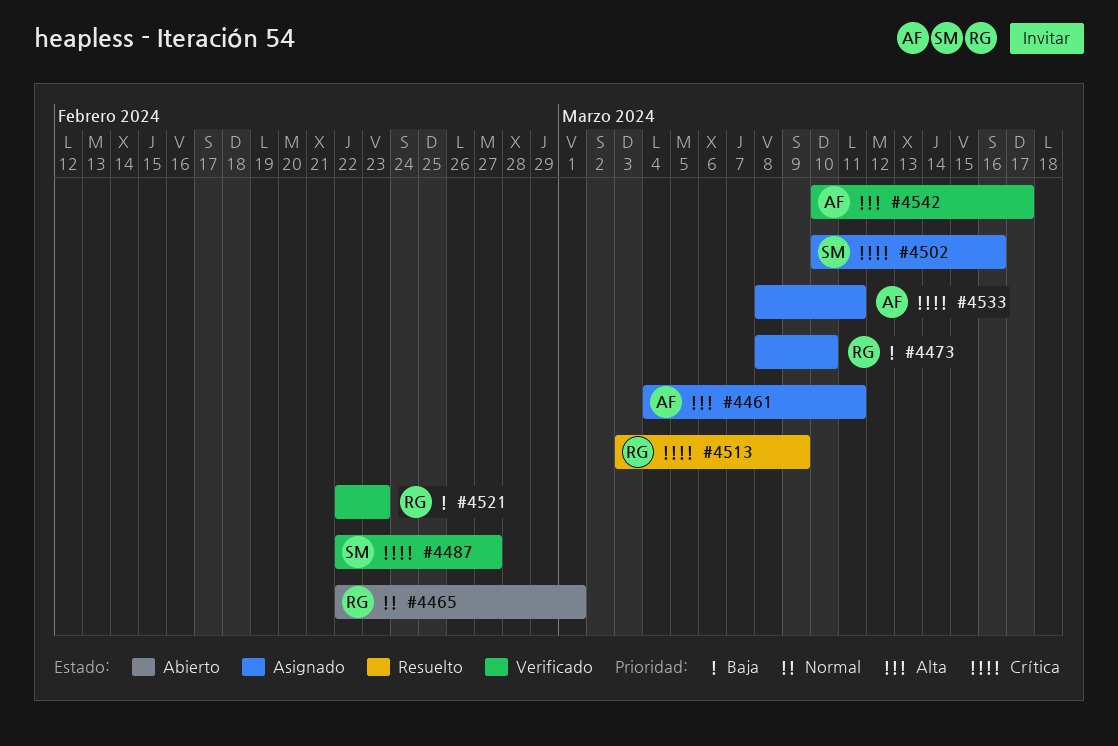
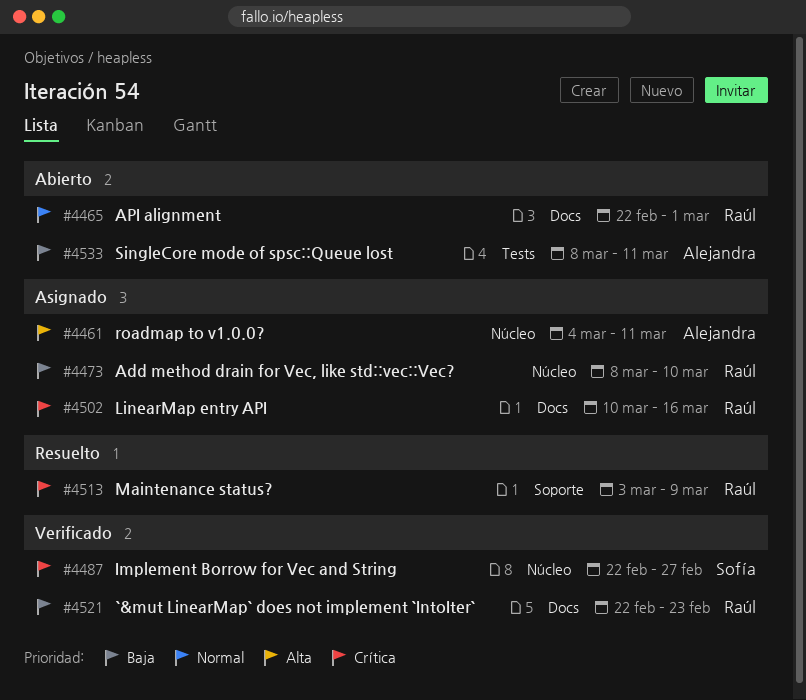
#4502, owner: Sofía -> Raúl
#4533, status: Asignado -> Abierto
#4533, priority: Crítica -> Baja
#4542: present -> none

